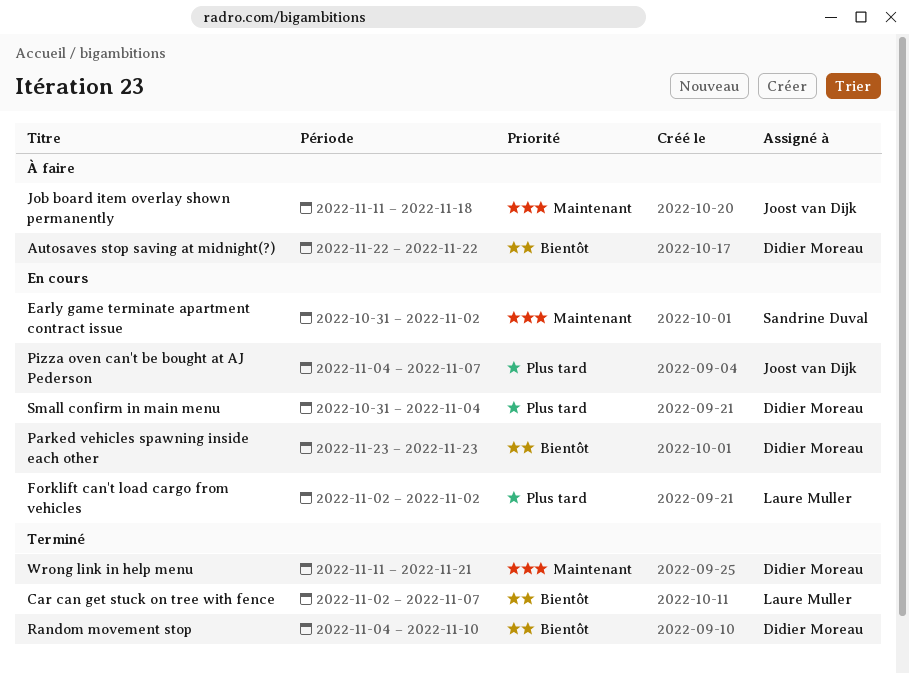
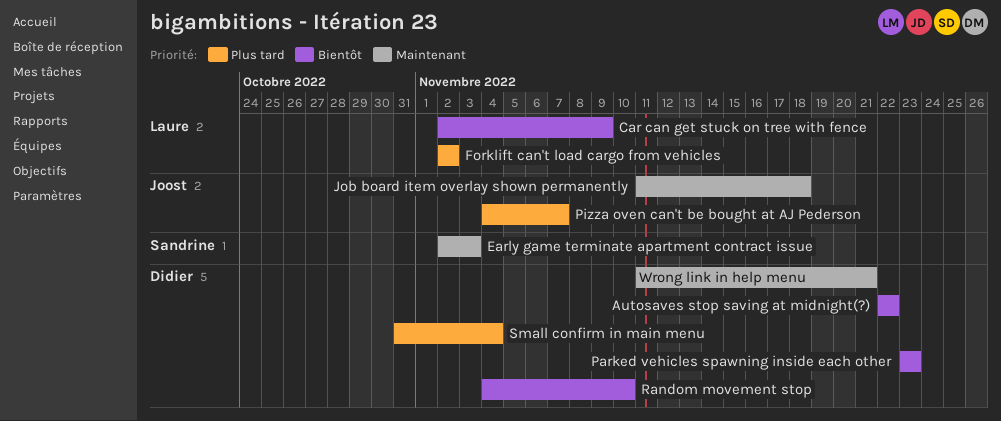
Car can get stuck on tree with fence, due: Nov 7 -> Nov 9
Early game terminate apartment contract issue, start: Oct 31 -> Nov 2
Early game terminate apartment contract issue, due: Nov 2 -> Nov 3

